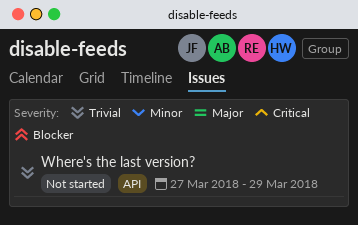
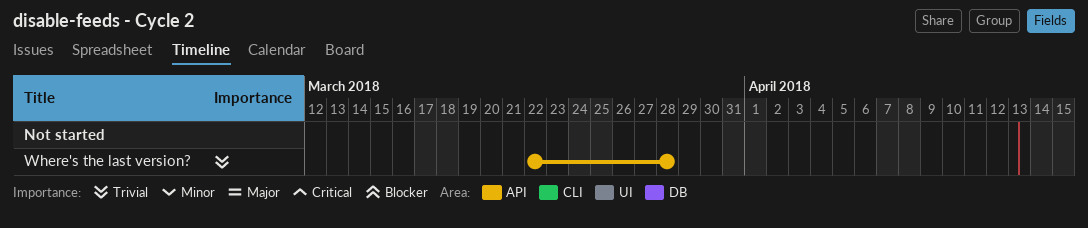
Where's the last version?, start: Mar 27 -> Mar 22
Where's the last version?, due: Mar 29 -> Mar 28

